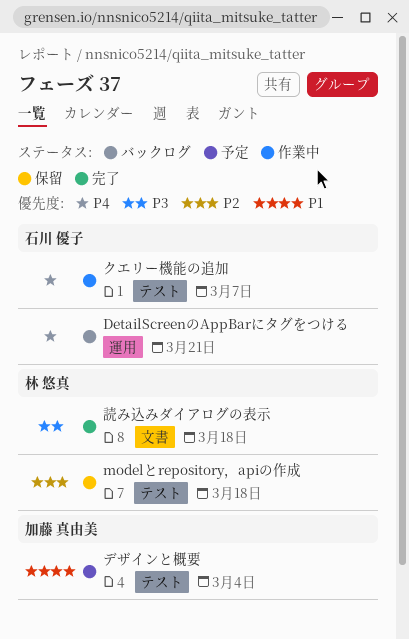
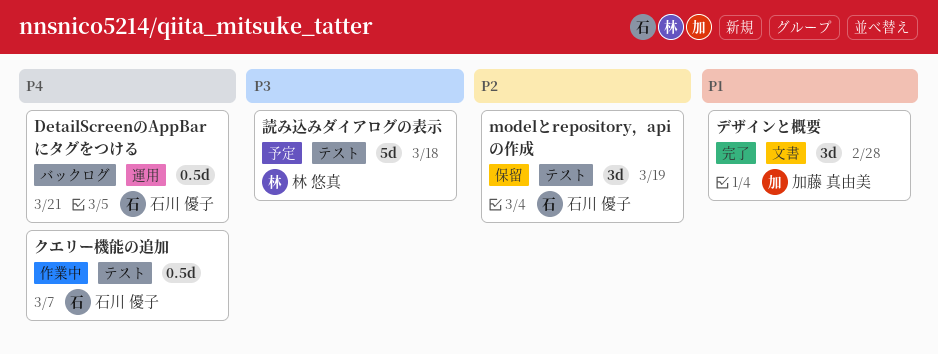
modelとrepository，apiの作成, owner: 林 悠真 -> 石川 優子
modelとrepository，apiの作成, due: Mar 18 -> Mar 19
デザインと概要, status: 予定 -> 完了
デザインと概要, label: テスト -> 文書
デザインと概要, due: Mar 4 -> Feb 28
読み込みダイアログの表示, status: 完了 -> 予定
読み込みダイアログの表示, label: 文書 -> テスト

